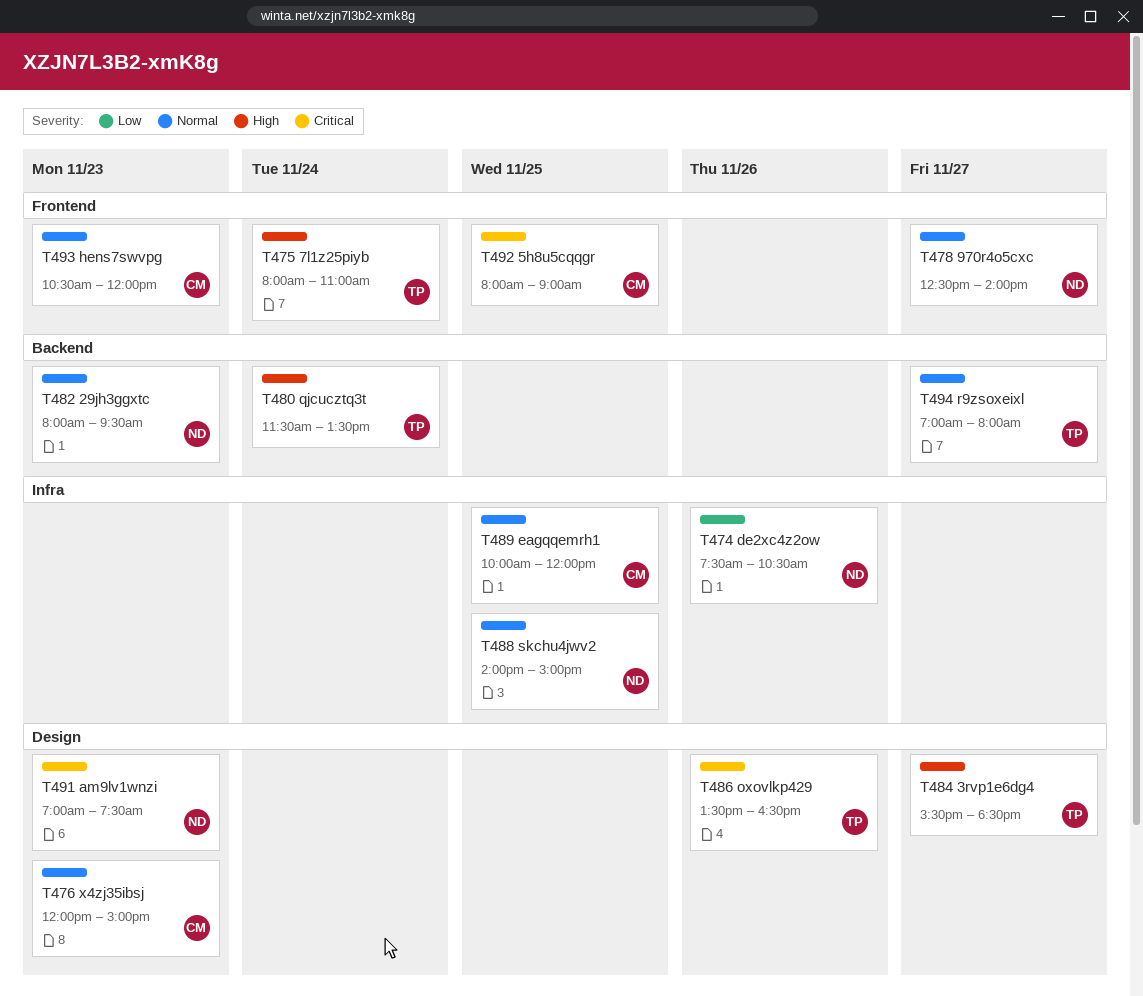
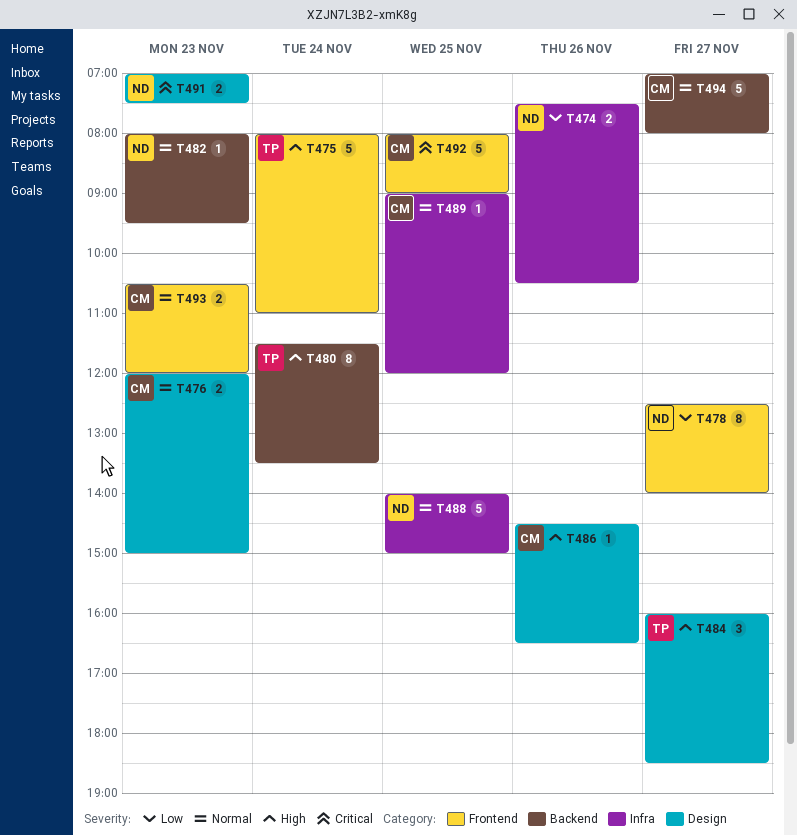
T478, priority: Normal -> Low
T484, begins: 15:30 -> 16:00
T486, owner: TP -> CM
T486, priority: Critical -> High
T486, begins: 13:30 -> 14:30
T489, begins: 10:00 -> 09:00
T494, owner: TP -> CM

